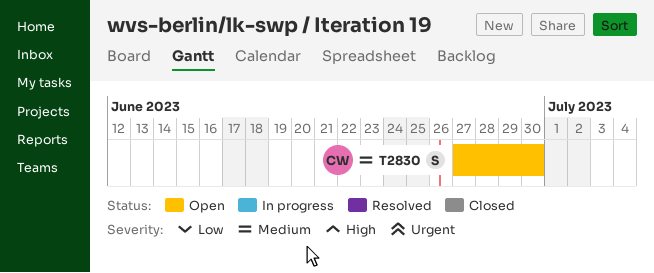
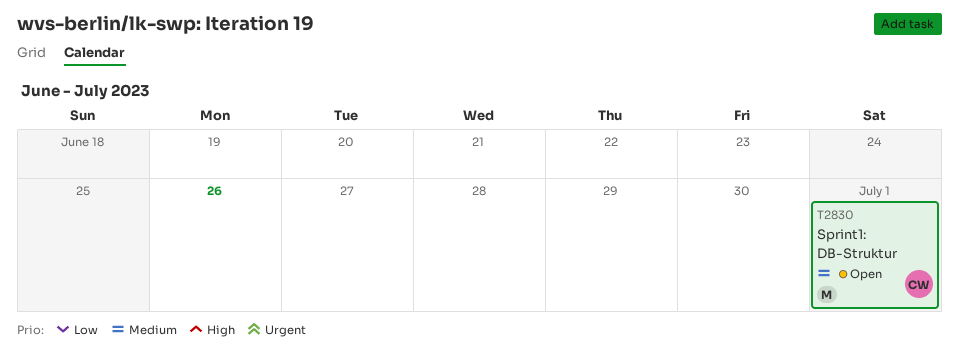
T2830, estimate: S -> M
T2830, due: Jun 30 -> Jul 1

